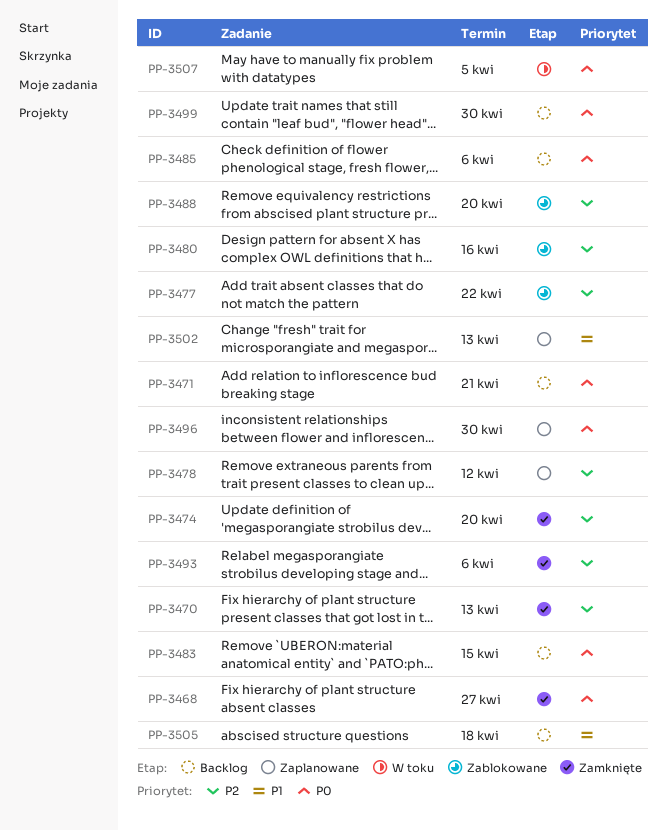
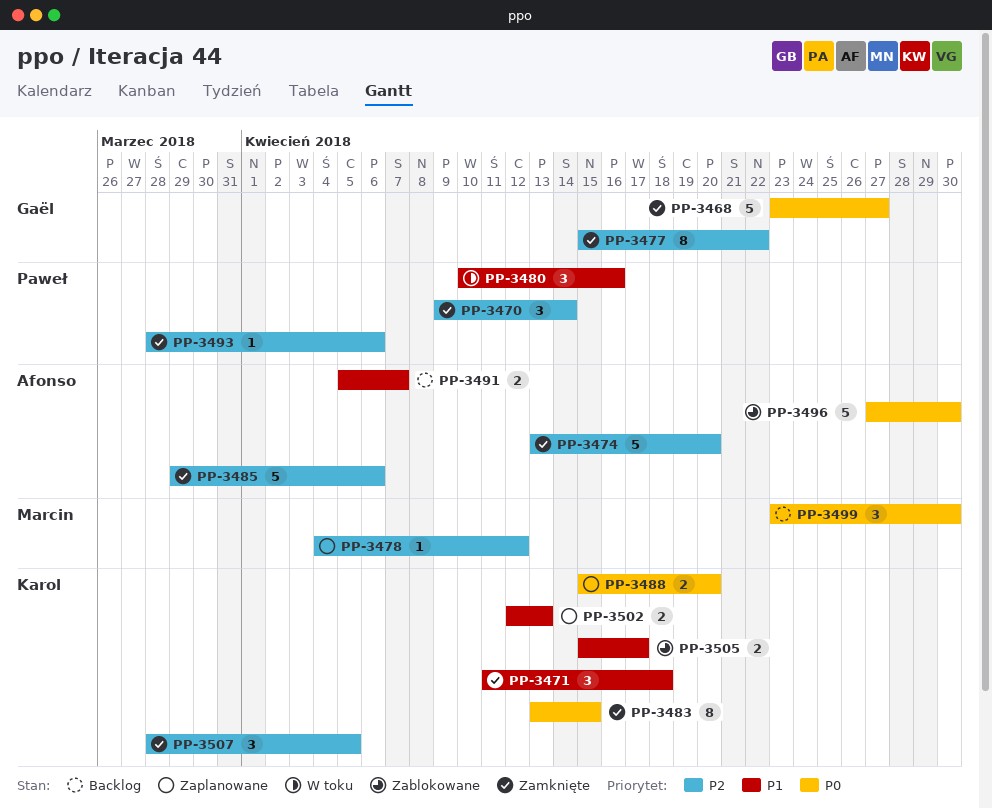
PP-3470, due: Apr 13 -> Apr 14
PP-3471, status: Backlog -> Zamknięte
PP-3471, priority: P0 -> P1
PP-3471, due: Apr 21 -> Apr 18
PP-3477, status: Zablokowane -> Zamknięte
PP-3480, status: Zablokowane -> W toku
PP-3480, priority: P2 -> P1
PP-3483, status: Backlog -> Zamknięte
PP-3485, status: Backlog -> Zamknięte
PP-3485, priority: P0 -> P2
PP-3488, status: Zablokowane -> Zaplanowane
PP-3488, priority: P2 -> P0
PP-3491: none -> present
PP-3496, status: Zaplanowane -> Zablokowane
PP-3505, status: Backlog -> Zablokowane
PP-3505, due: Apr 18 -> Apr 17
PP-3507, status: W toku -> Zamknięte
PP-3507, priority: P0 -> P2

